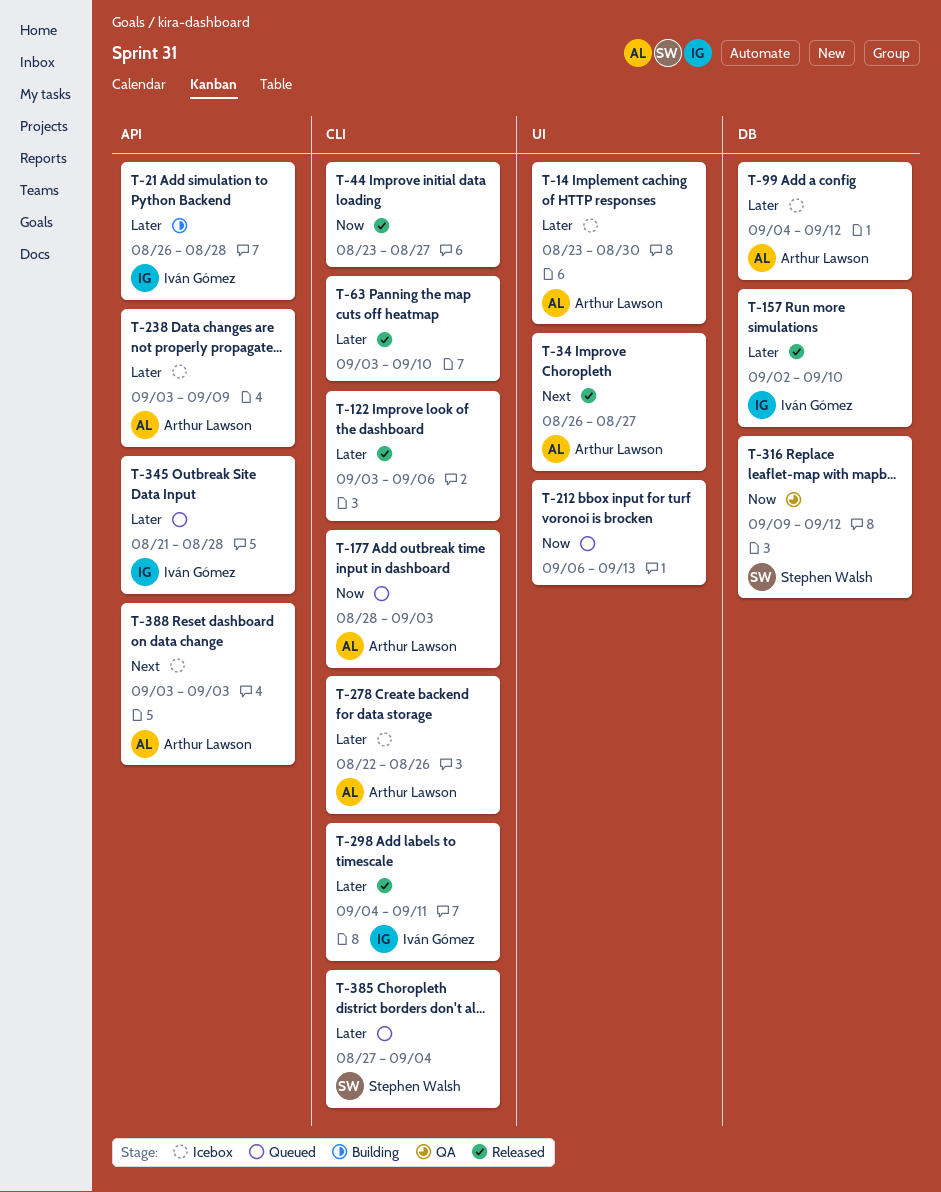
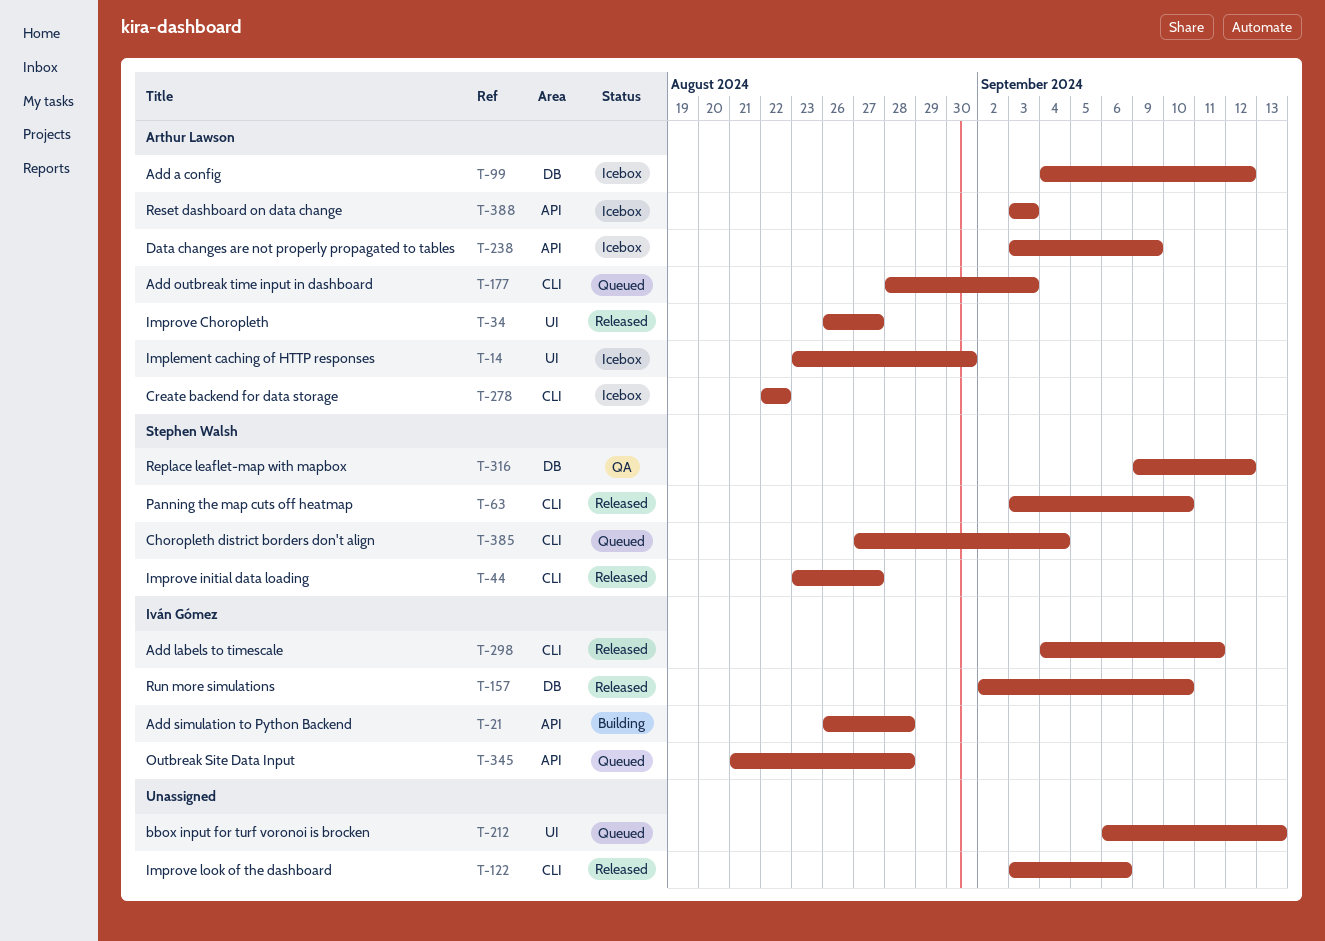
T-44, owner: none -> Stephen Walsh
T-63, owner: none -> Stephen Walsh
T-278, due: Aug 26 -> Aug 22

